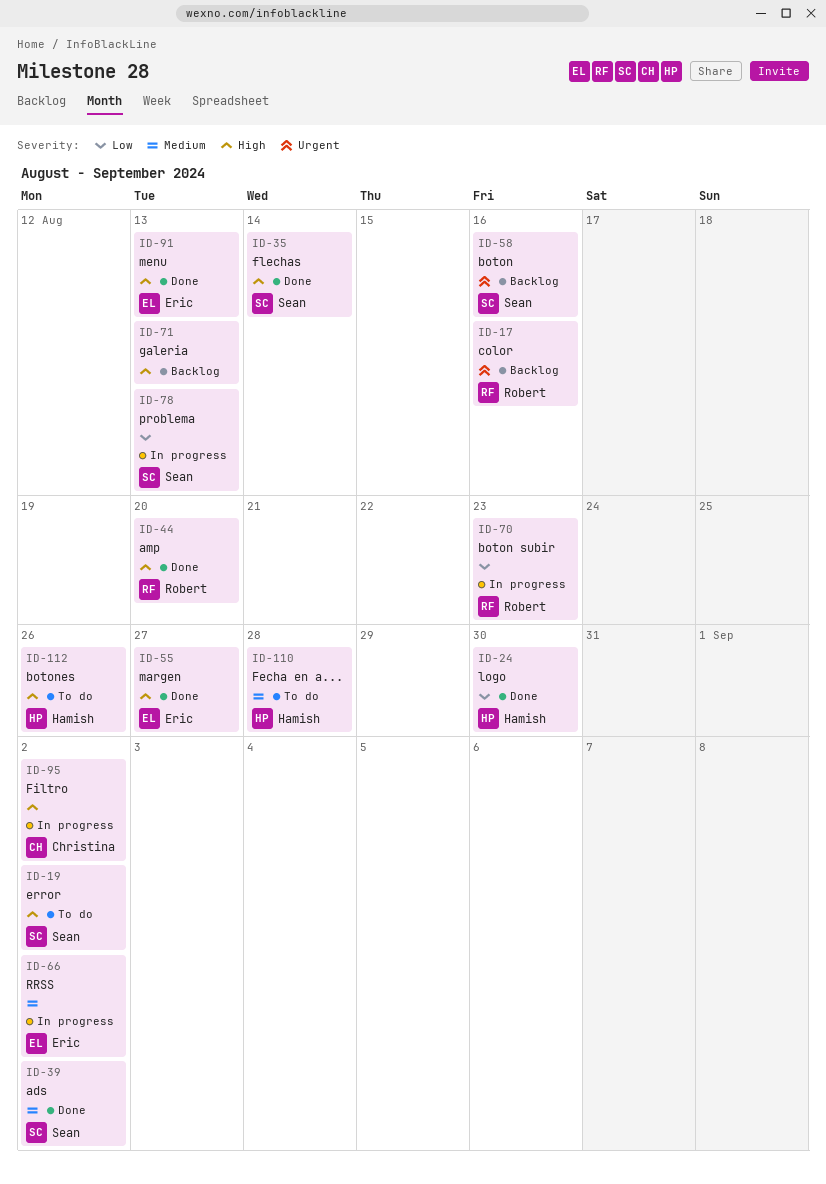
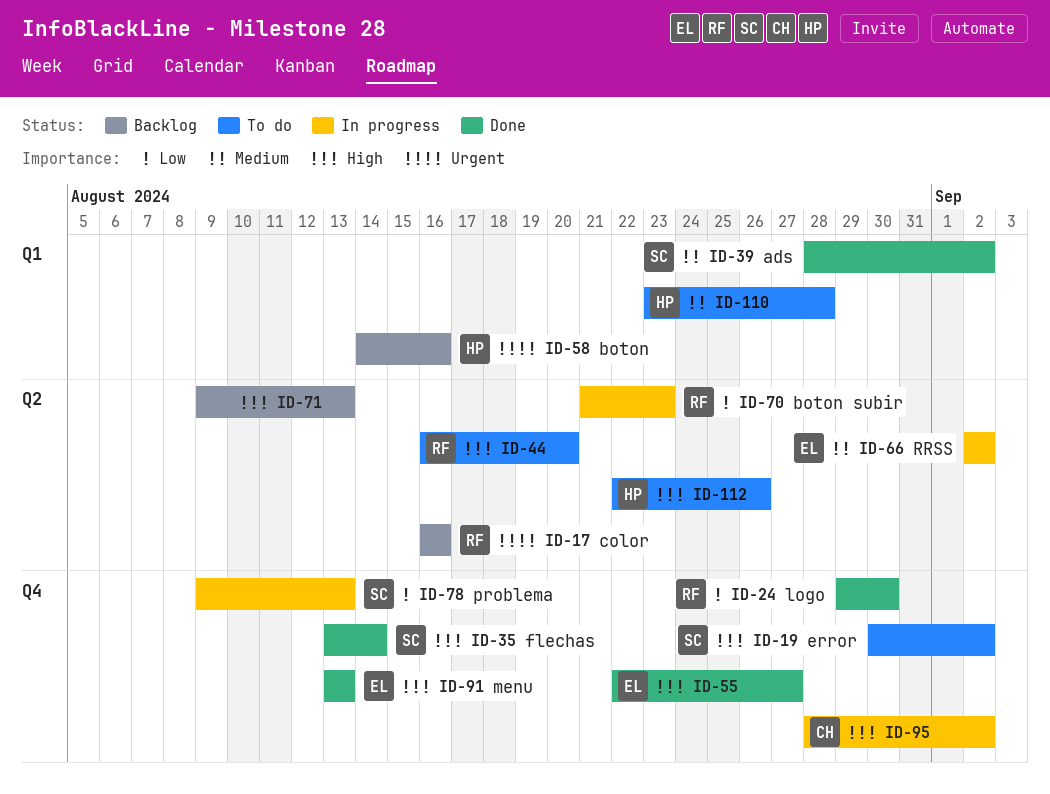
ID-24, owner: Hamish -> Robert
ID-44, status: Done -> To do
ID-58, owner: Sean -> Hamish

